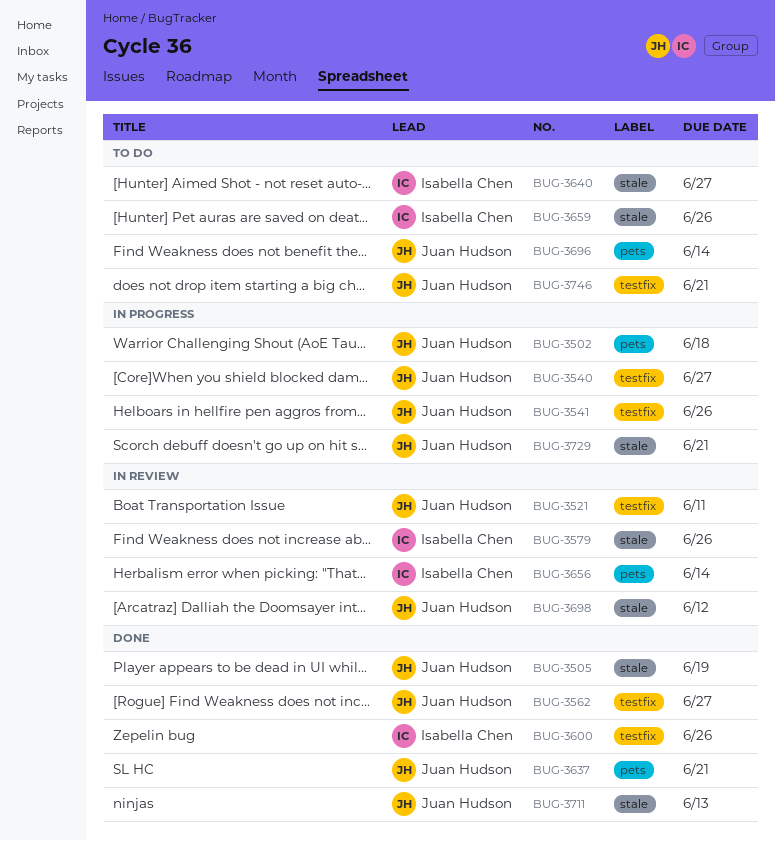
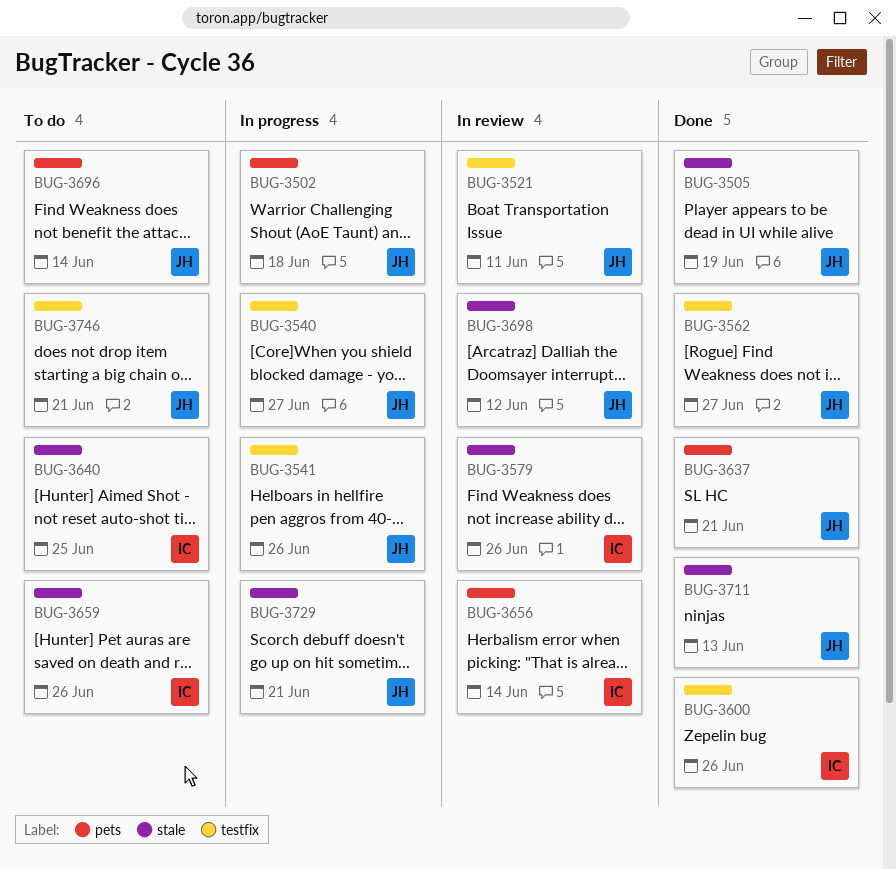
BUG-3640, due: Jun 27 -> Jun 25

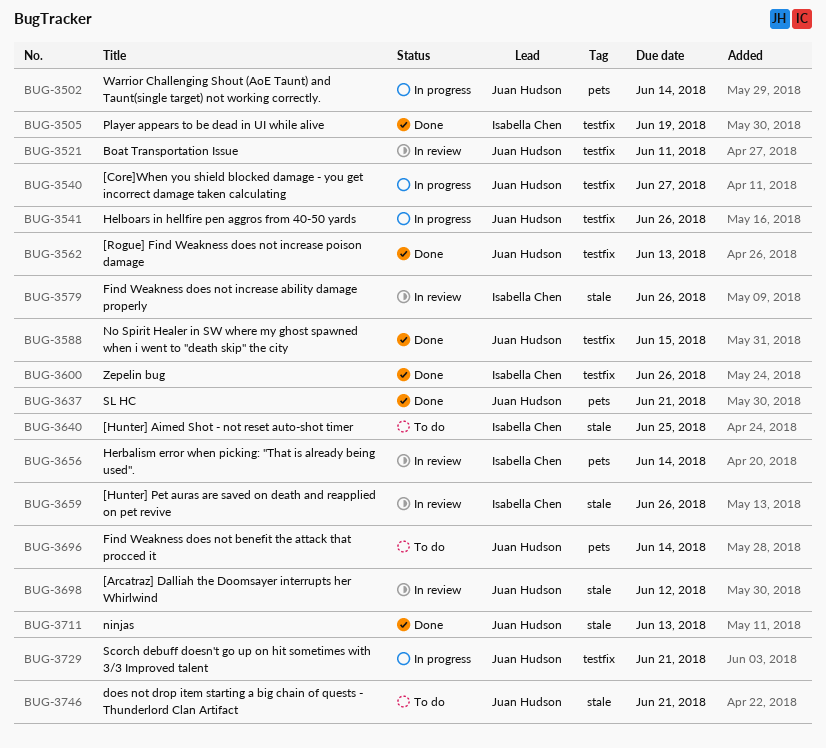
BUG-3502, due: Jun 18 -> Jun 14
BUG-3505, owner: Juan Hudson -> Isabella Chen
BUG-3505, label: stale -> testfix
BUG-3562, due: Jun 27 -> Jun 13
BUG-3588: none -> present
BUG-3659, status: To do -> In review
BUG-3729, label: stale -> testfix
BUG-3746, label: testfix -> stale

